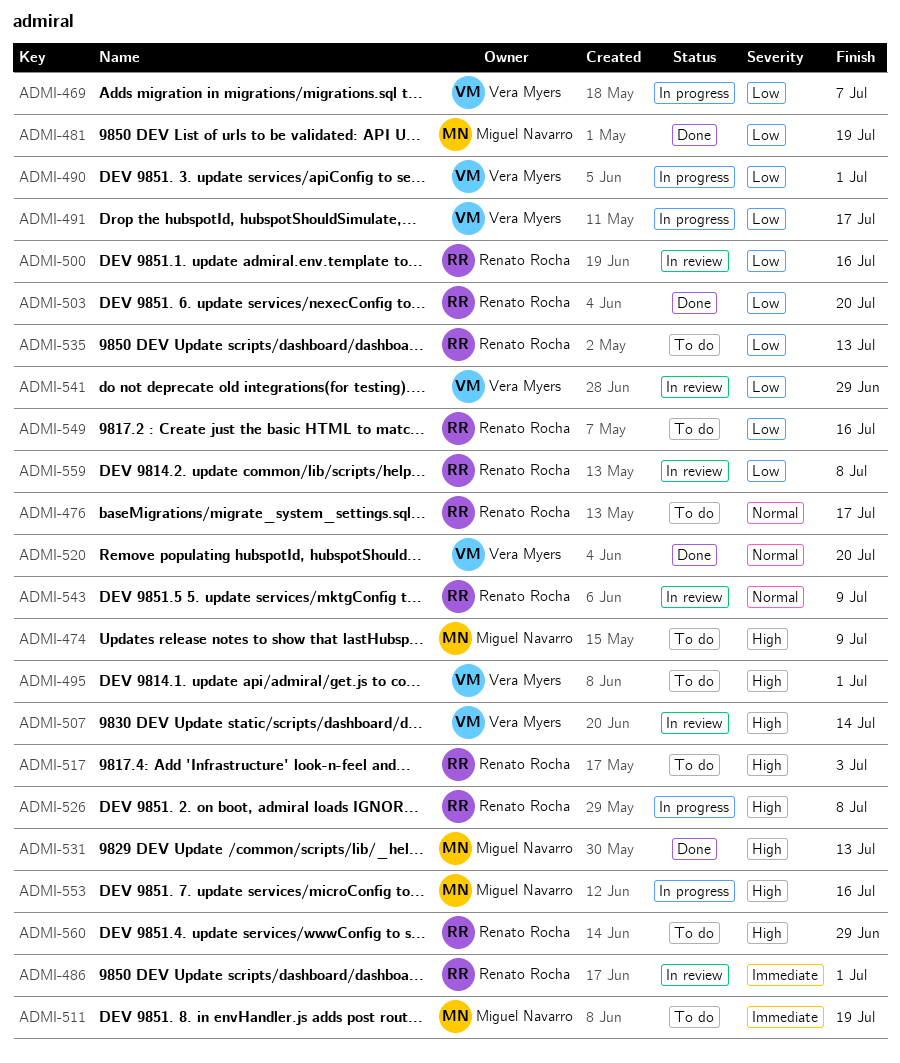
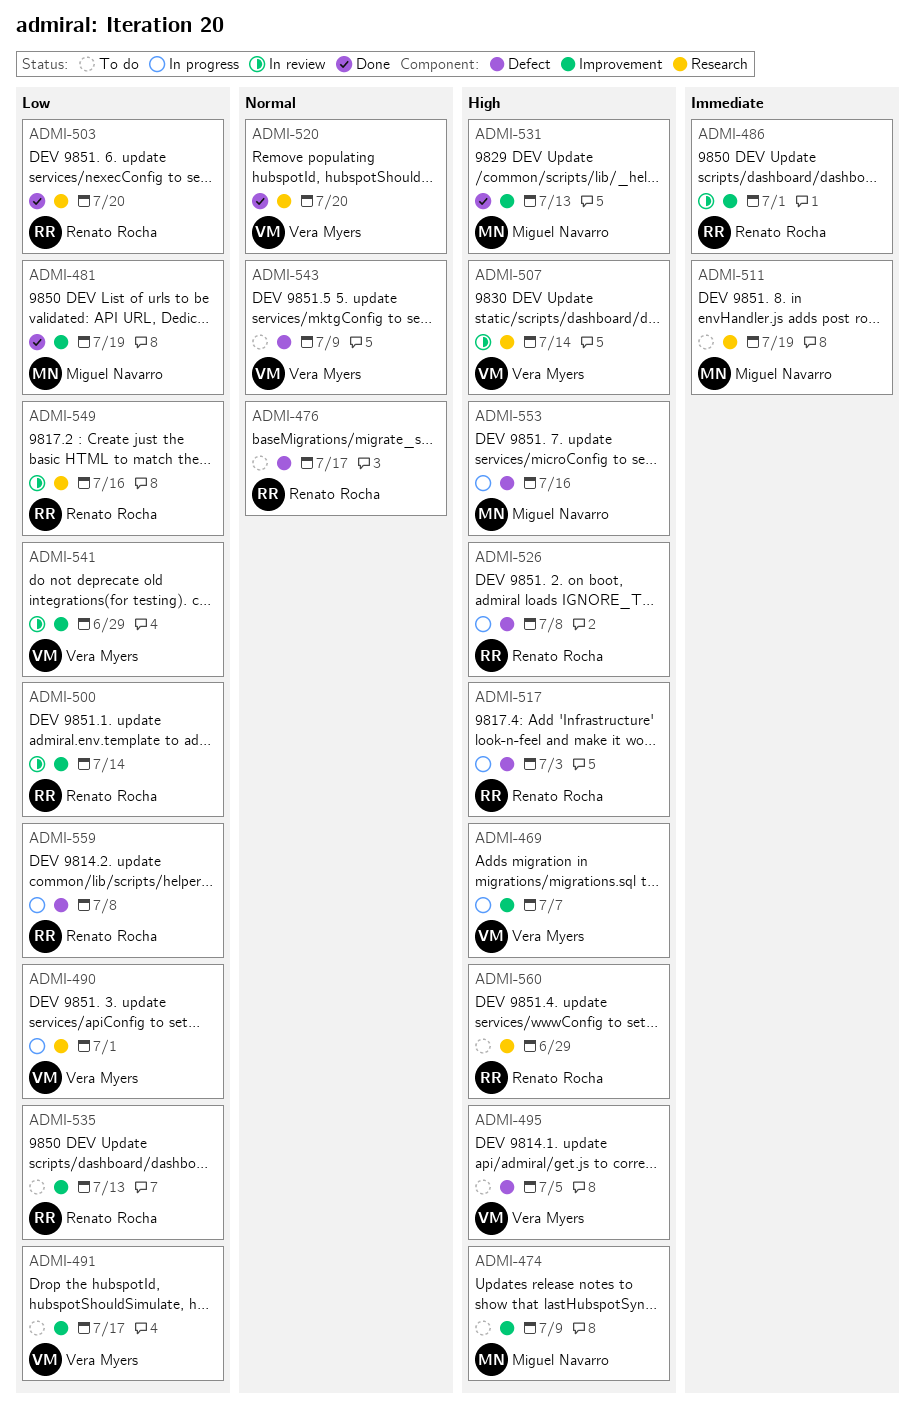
ADMI-469, priority: Low -> High
ADMI-491, status: In progress -> To do
ADMI-495, due: Jul 1 -> Jul 5
ADMI-500, due: Jul 16 -> Jul 14
ADMI-517, status: To do -> In progress
ADMI-543, status: In review -> To do
ADMI-543, owner: Renato Rocha -> Vera Myers
ADMI-549, status: To do -> In review
ADMI-559, status: In review -> In progress

